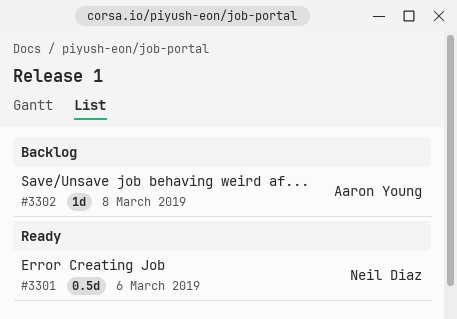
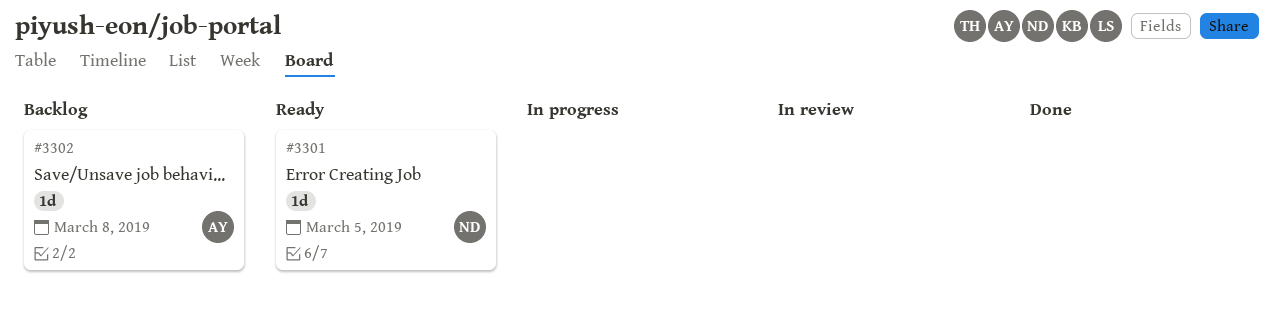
#3301, estimate: 0.5d -> 1d
#3301, due: Mar 6 -> Mar 5

